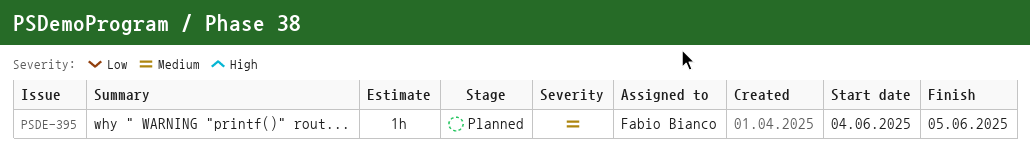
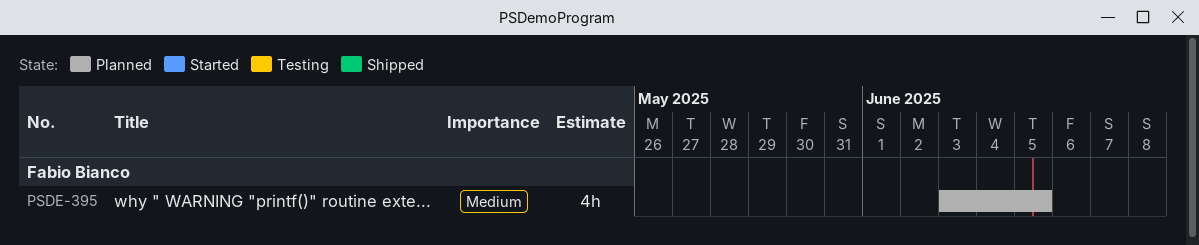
PSDE-395, estimate: 1h -> 4h
PSDE-395, start: Jun 4 -> Jun 3

